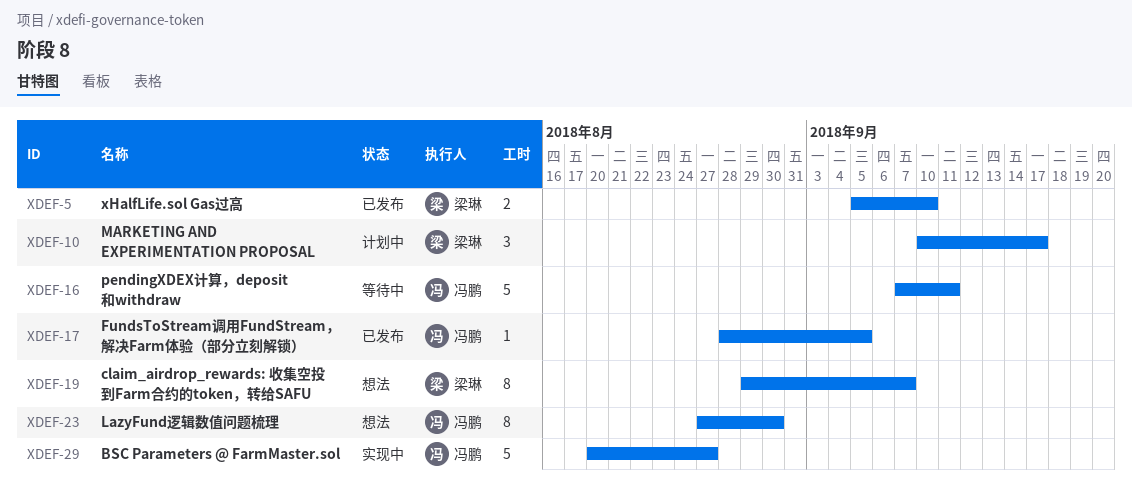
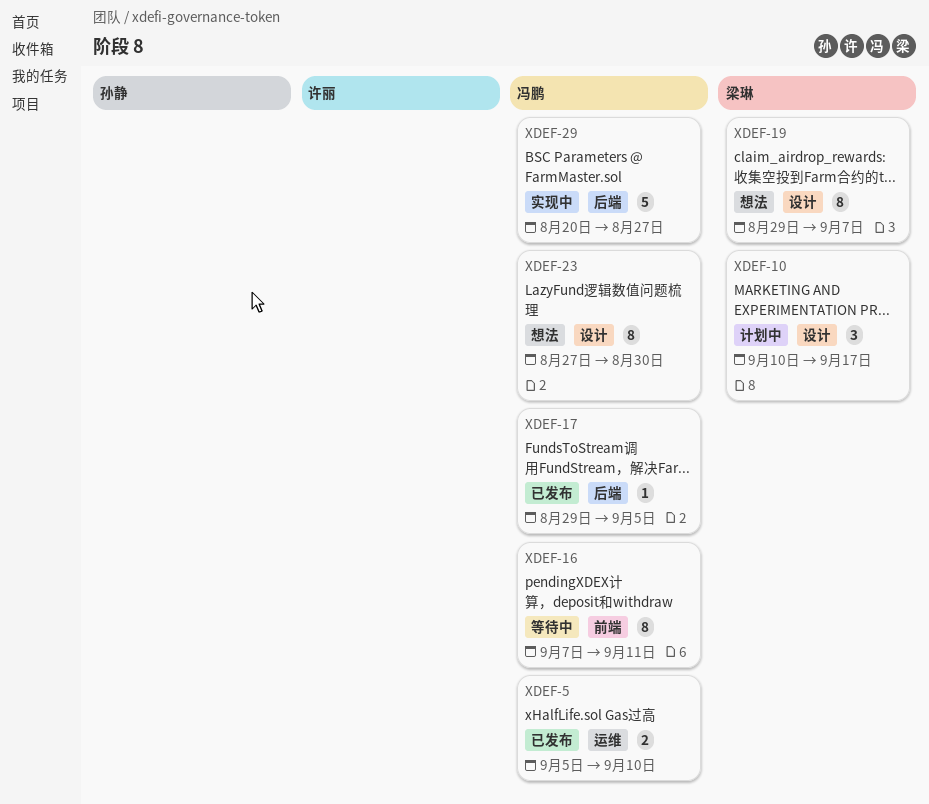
XDEF-5, owner: 梁琳 -> 冯鹏
XDEF-16, estimate: 5 -> 8
XDEF-17, start: Aug 28 -> Aug 29

